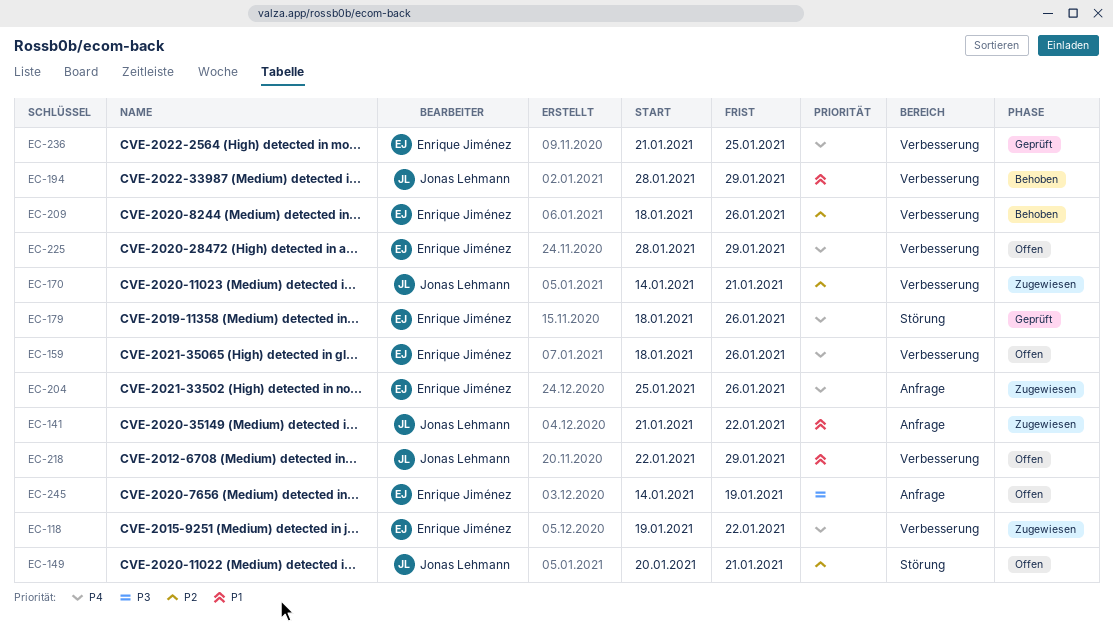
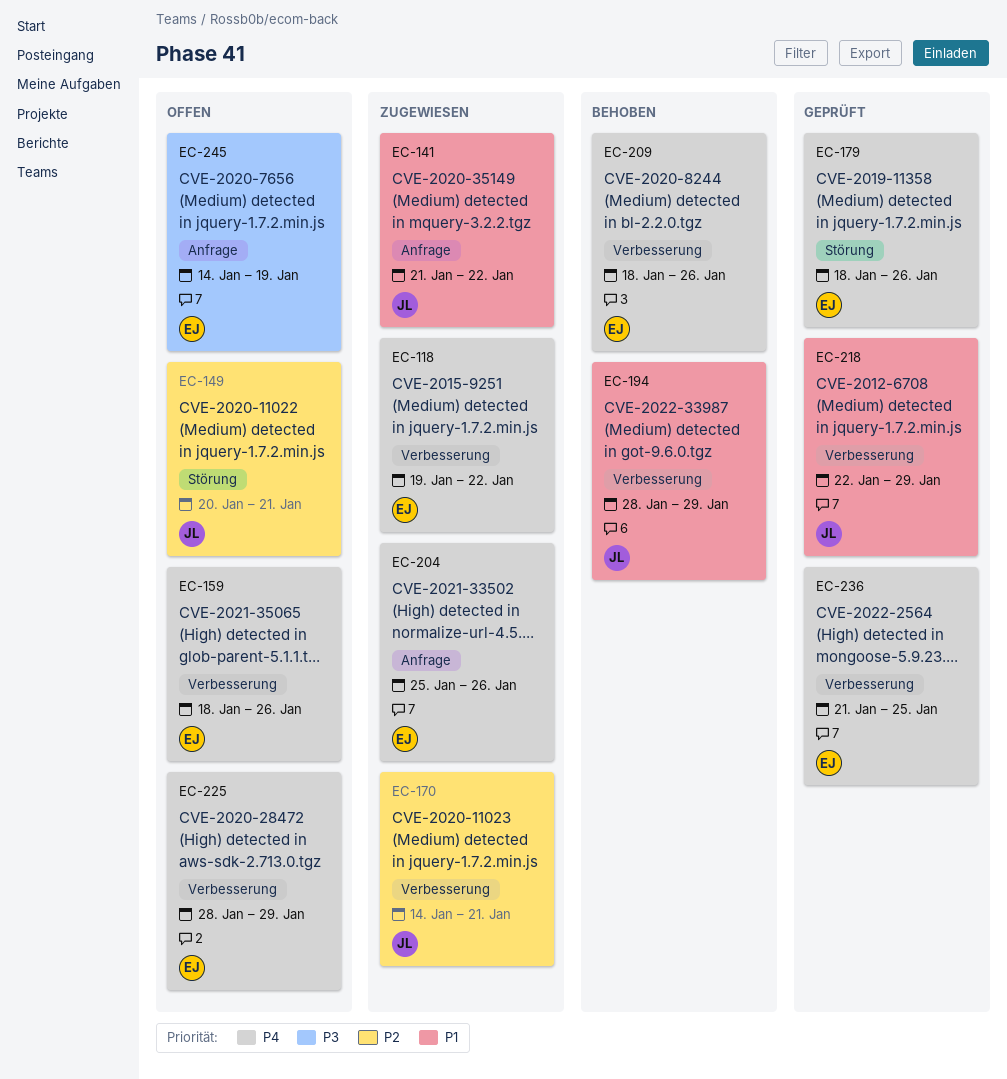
EC-209, priority: P2 -> P4
EC-218, status: Offen -> Geprüft

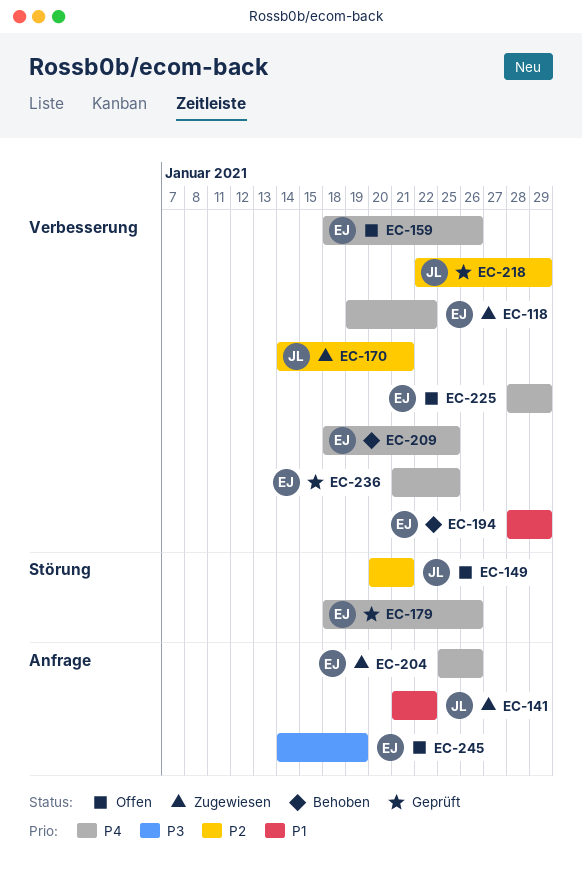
EC-194, owner: JL -> EJ
EC-209, due: Jan 26 -> Jan 25
EC-218, priority: P1 -> P2

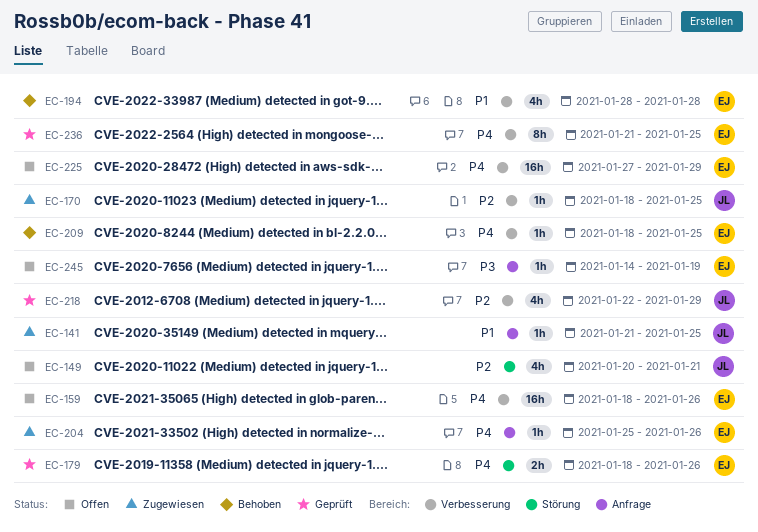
EC-118: present -> none
EC-141, due: Jan 22 -> Jan 25
EC-170, start: Jan 14 -> Jan 18
EC-170, due: Jan 21 -> Jan 25
EC-194, due: Jan 29 -> Jan 28
EC-225, start: Jan 28 -> Jan 27

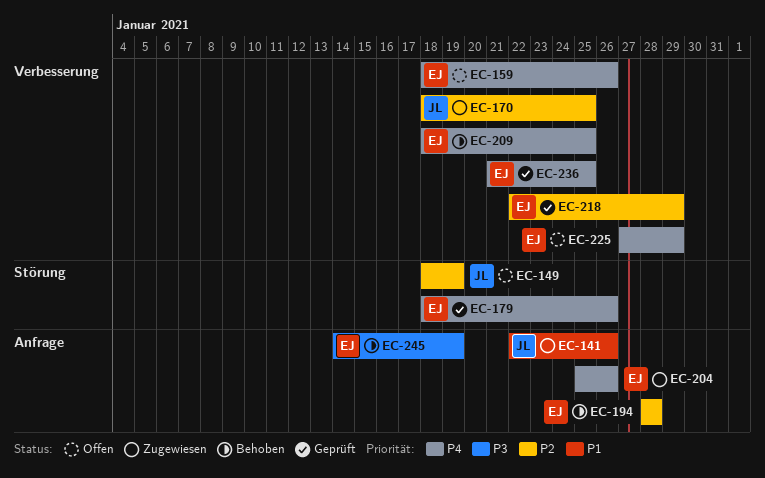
EC-141, start: Jan 21 -> Jan 22
EC-141, due: Jan 25 -> Jan 26
EC-149, start: Jan 20 -> Jan 18
EC-149, due: Jan 21 -> Jan 19
EC-194, priority: P1 -> P2
EC-194, label: Verbesserung -> Anfrage
EC-218, owner: JL -> EJ
EC-245, status: Offen -> Behoben

